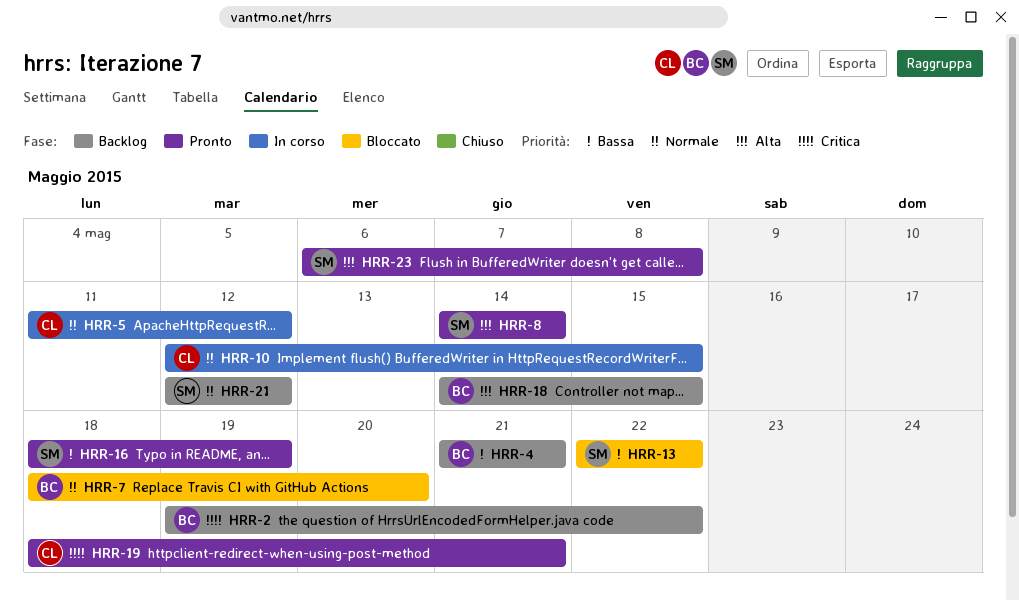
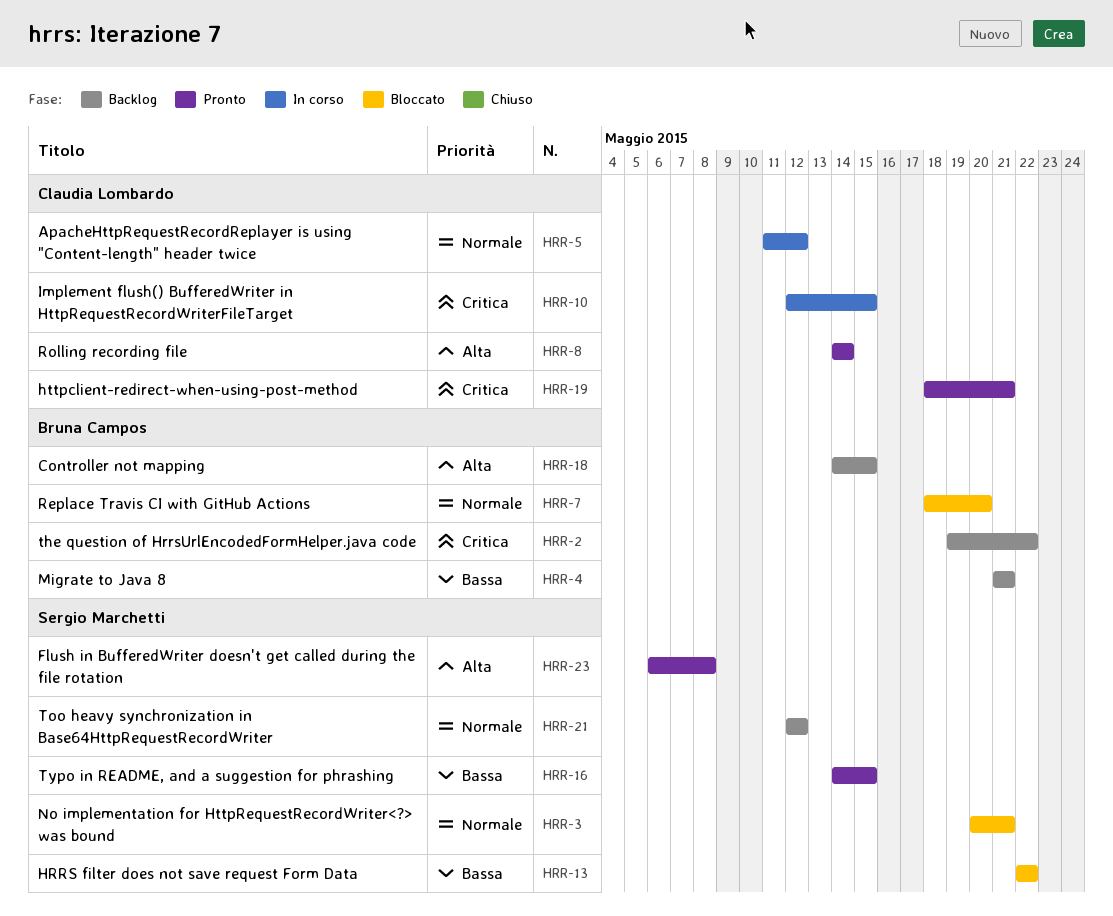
HRR-3: none -> present
HRR-8, owner: Sergio Marchetti -> Claudia Lombardo
HRR-10, priority: Normale -> Critica
HRR-16, start: May 18 -> May 14
HRR-16, due: May 19 -> May 15

